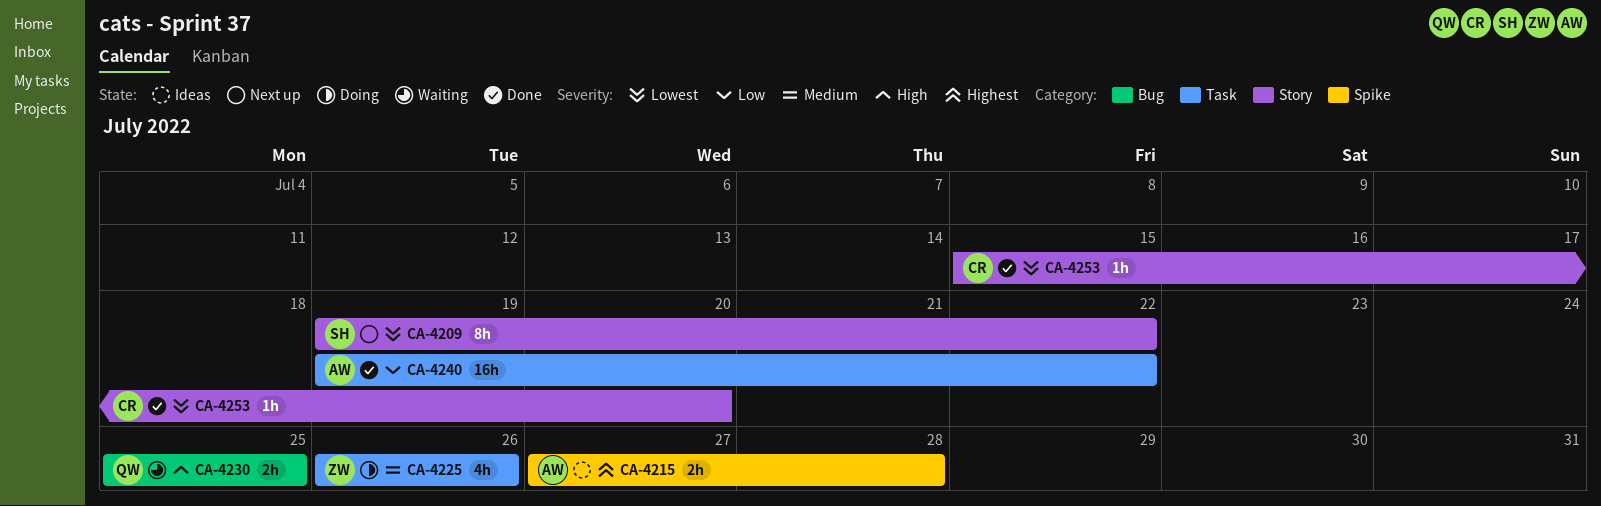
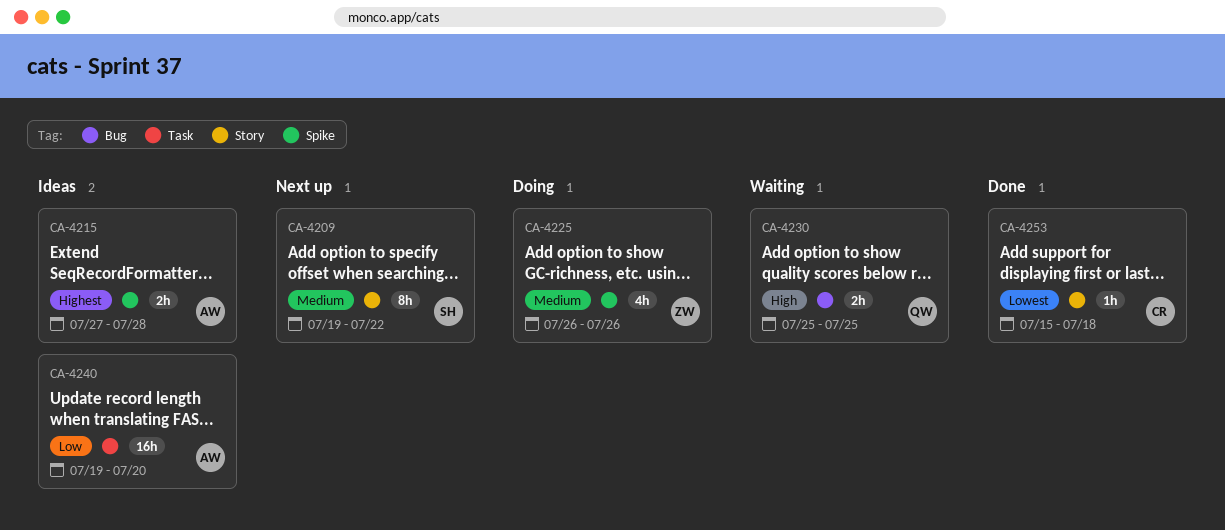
CA-4209, priority: Lowest -> Medium
CA-4225, label: Task -> Spike
CA-4240, status: Done -> Ideas
CA-4240, due: Jul 22 -> Jul 20
CA-4253, due: Jul 20 -> Jul 18

